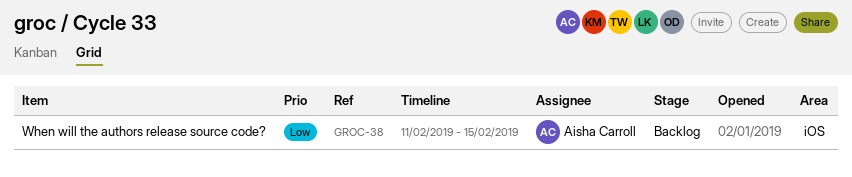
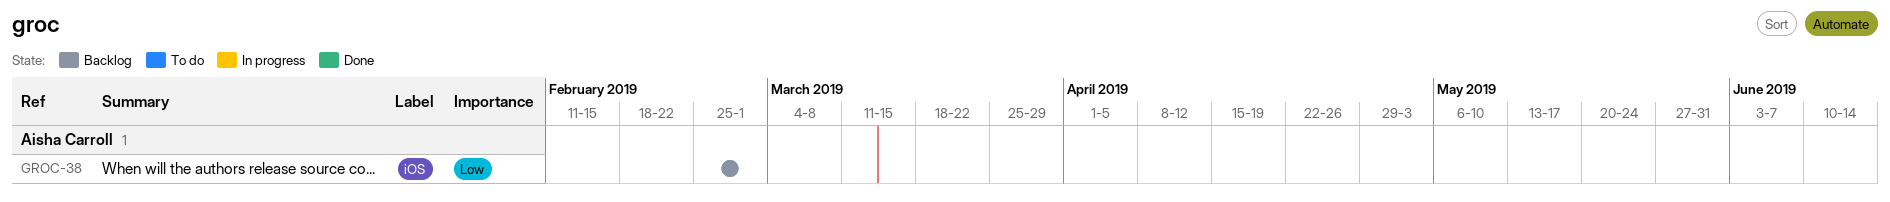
GROC-38, start: Feb 11 -> Feb 25
GROC-38, due: Feb 15 -> Mar 1

